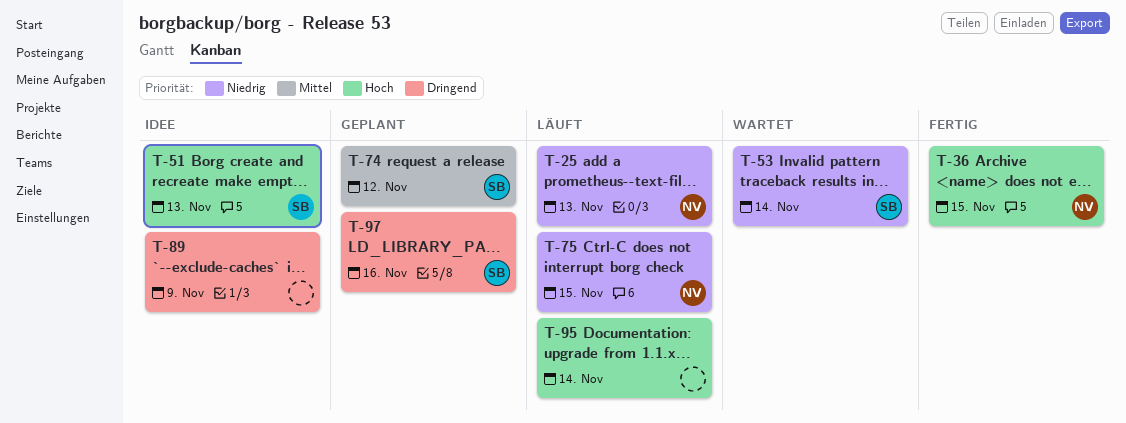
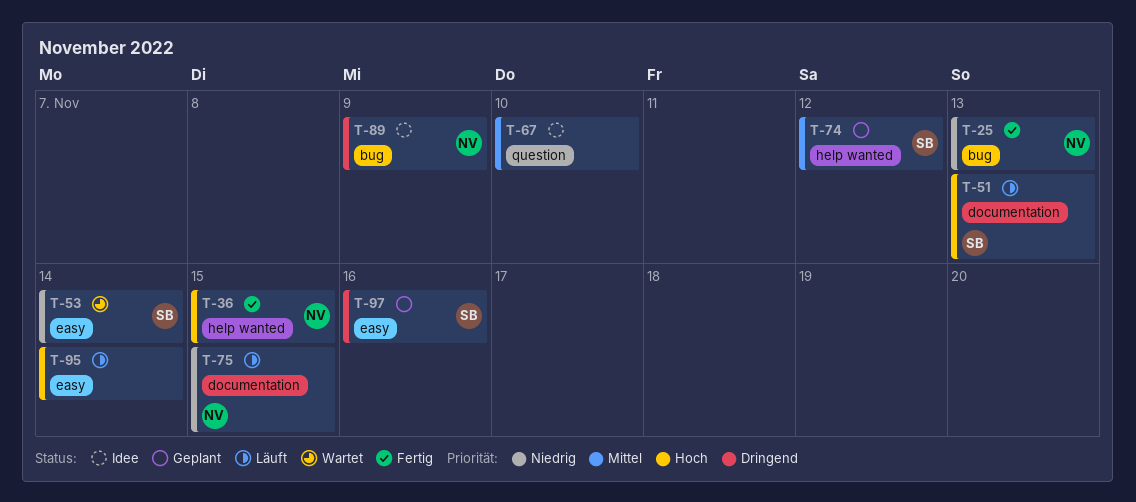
T-25, status: Läuft -> Fertig
T-51, status: Idee -> Läuft
T-67: none -> present
T-89, owner: none -> NV

